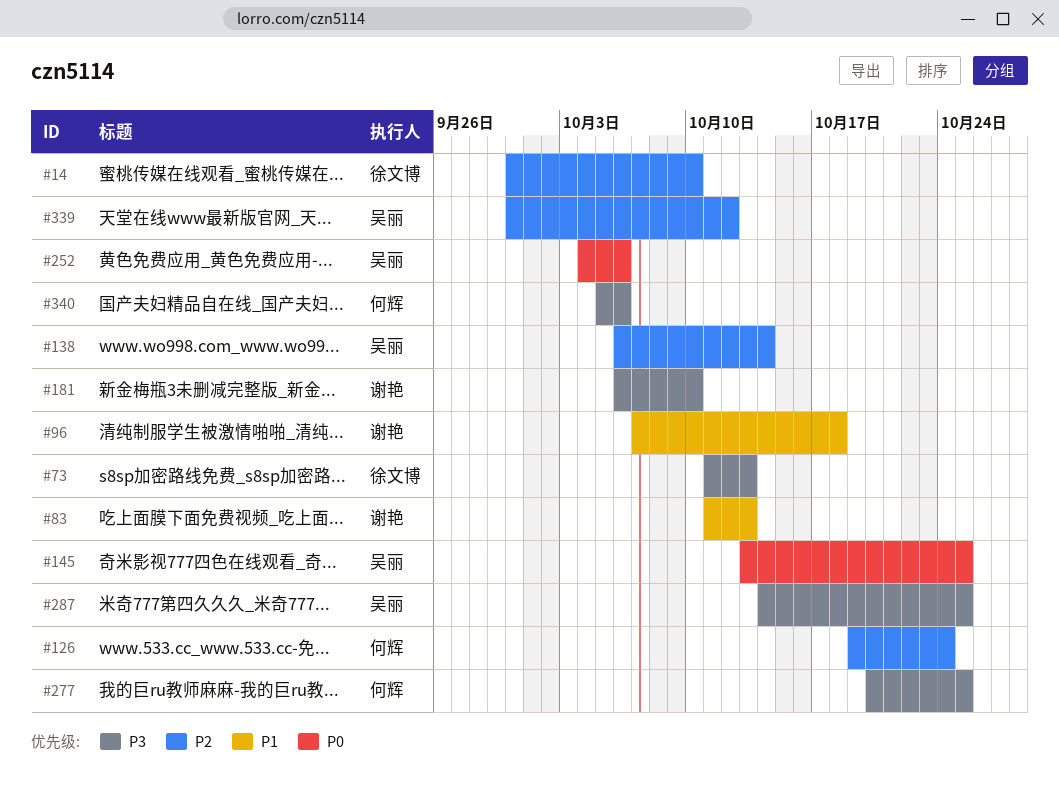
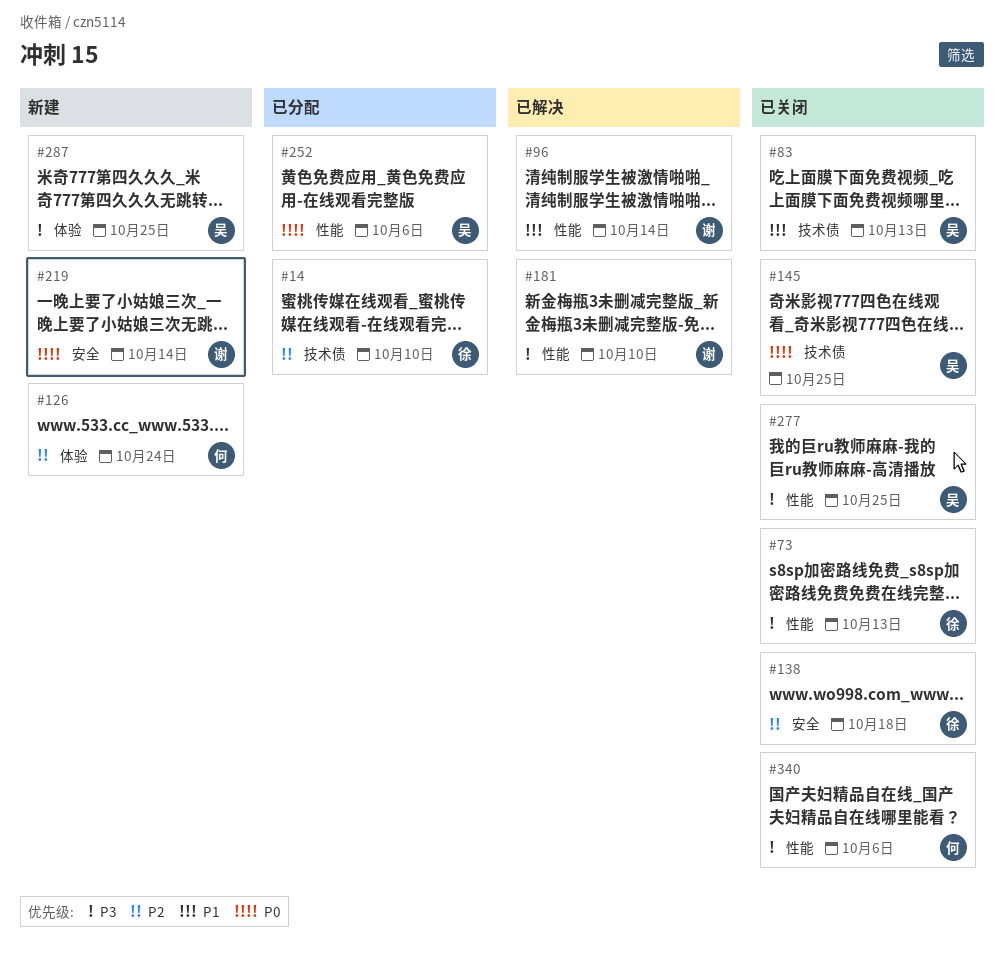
#83, owner: 谢艳 -> 吴丽
#96, due: Oct 18 -> Oct 14
#138, owner: 吴丽 -> 徐文博
#138, due: Oct 14 -> Oct 18
#219: none -> present
#277, owner: 何辉 -> 吴丽
#339: present -> none

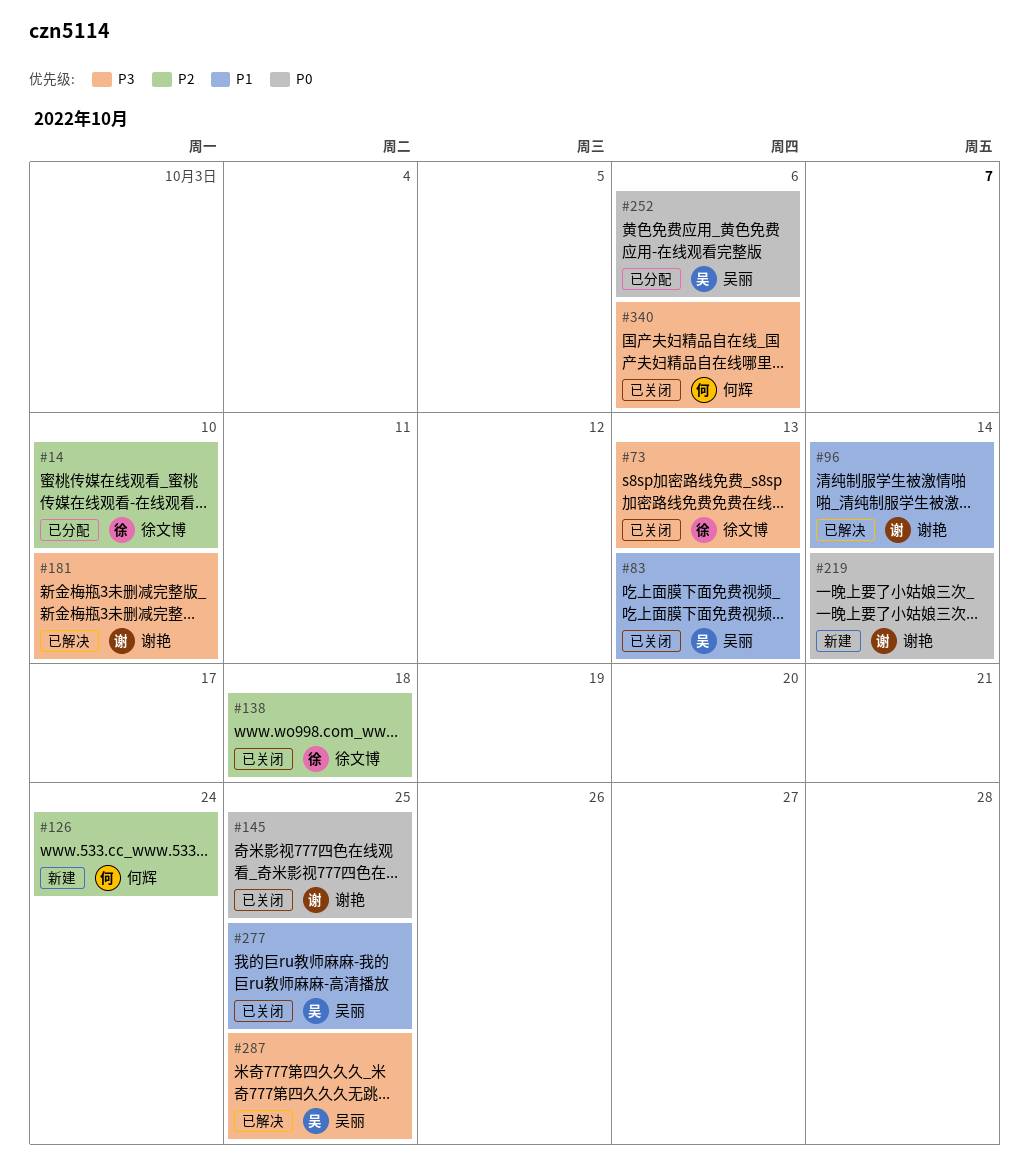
#145, owner: 吴丽 -> 谢艳
#277, priority: P3 -> P1
#287, status: 新建 -> 已解决

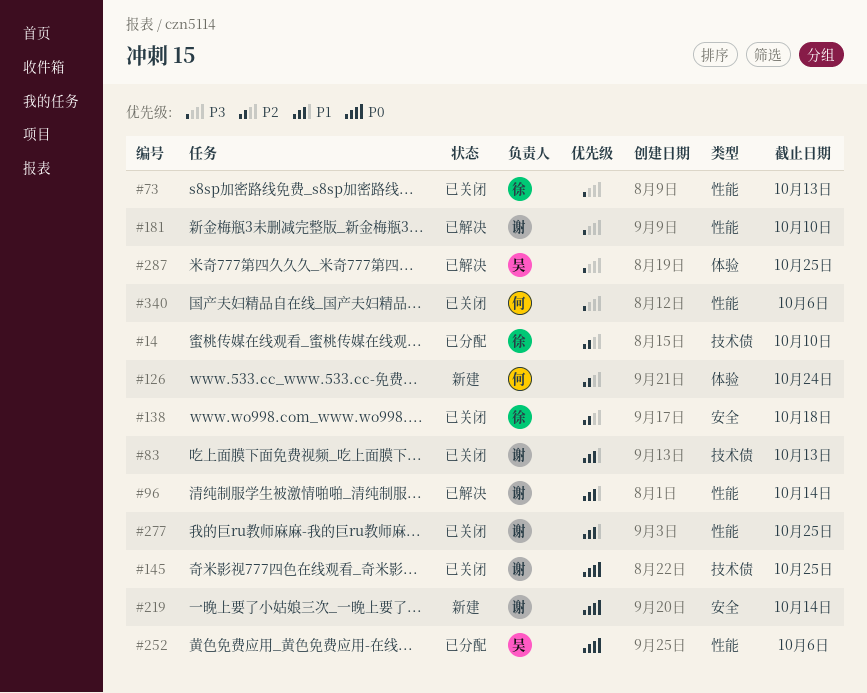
#83, owner: 吴丽 -> 谢艳
#277, owner: 吴丽 -> 谢艳

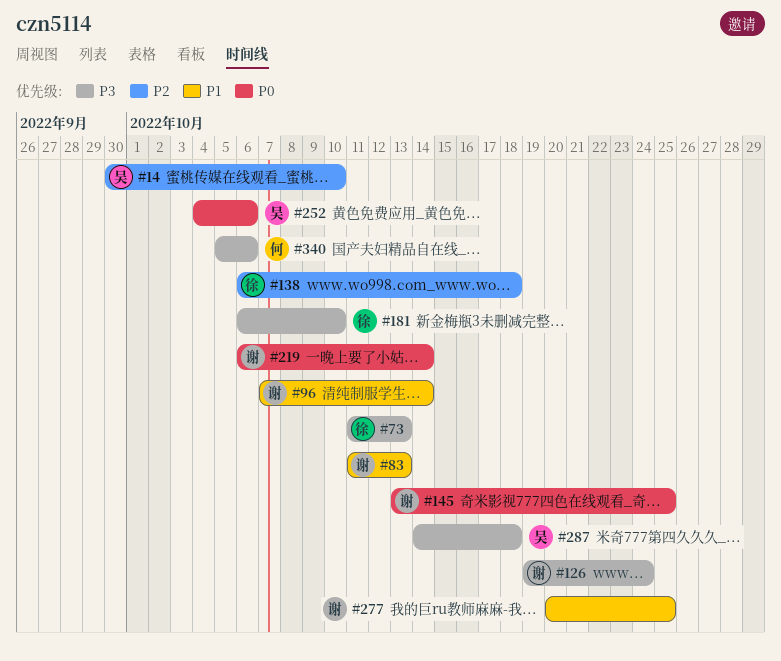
#14, owner: 徐 -> 吴
#126, owner: 何 -> 谢
#126, priority: P2 -> P3
#181, owner: 谢 -> 徐
#287, due: Oct 25 -> Oct 18

